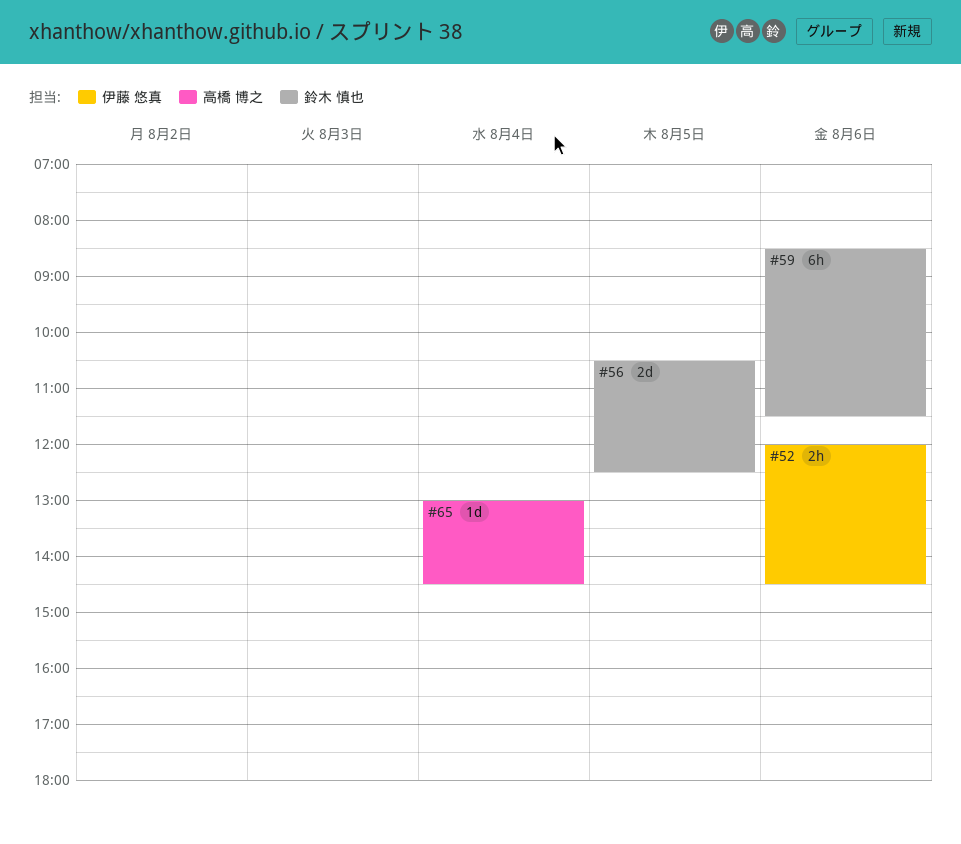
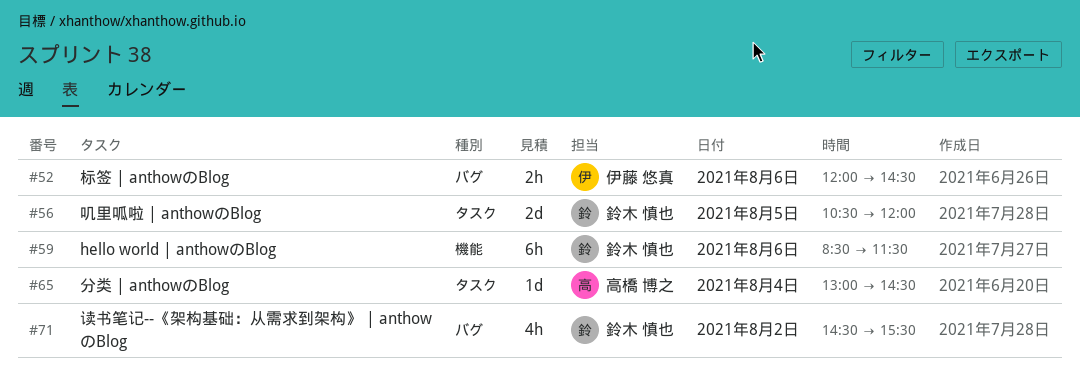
#56, ends: 12:30 -> 12:00
#71: none -> present

